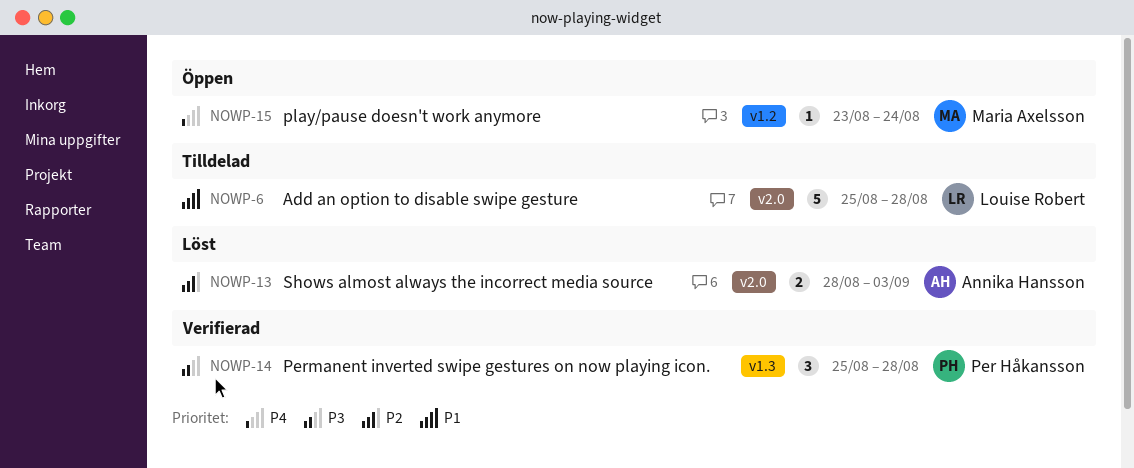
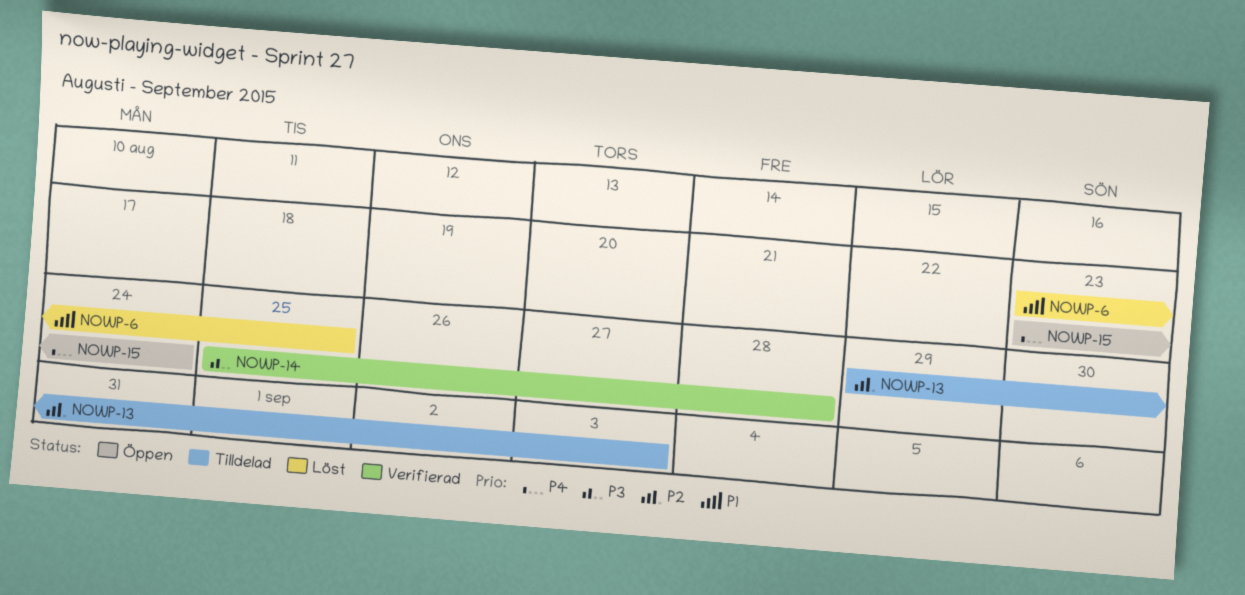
NOWP-6, status: Tilldelad -> Löst
NOWP-6, start: Aug 25 -> Aug 23
NOWP-6, due: Aug 28 -> Aug 25
NOWP-13, status: Löst -> Tilldelad
NOWP-13, start: Aug 28 -> Aug 29

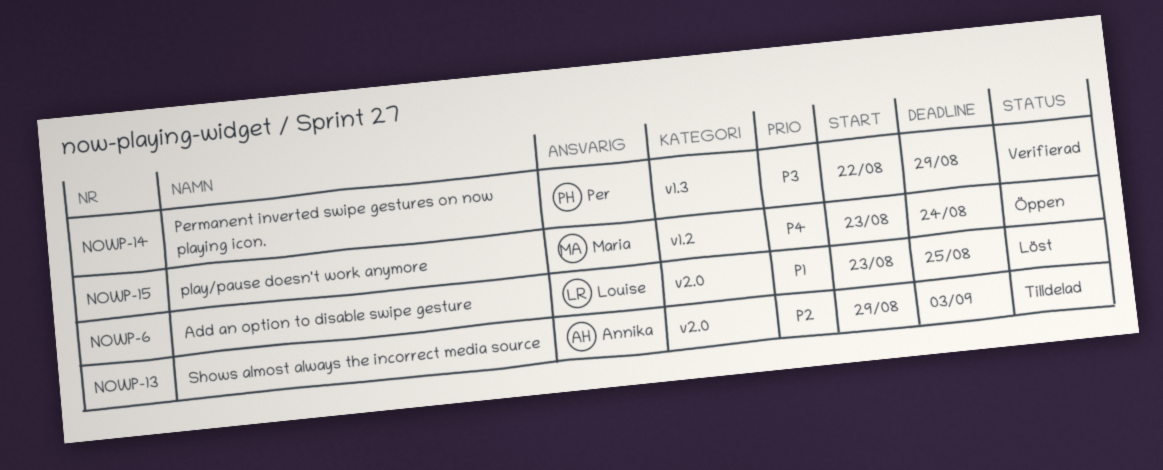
NOWP-14, start: Aug 25 -> Aug 22
NOWP-14, due: Aug 28 -> Aug 29

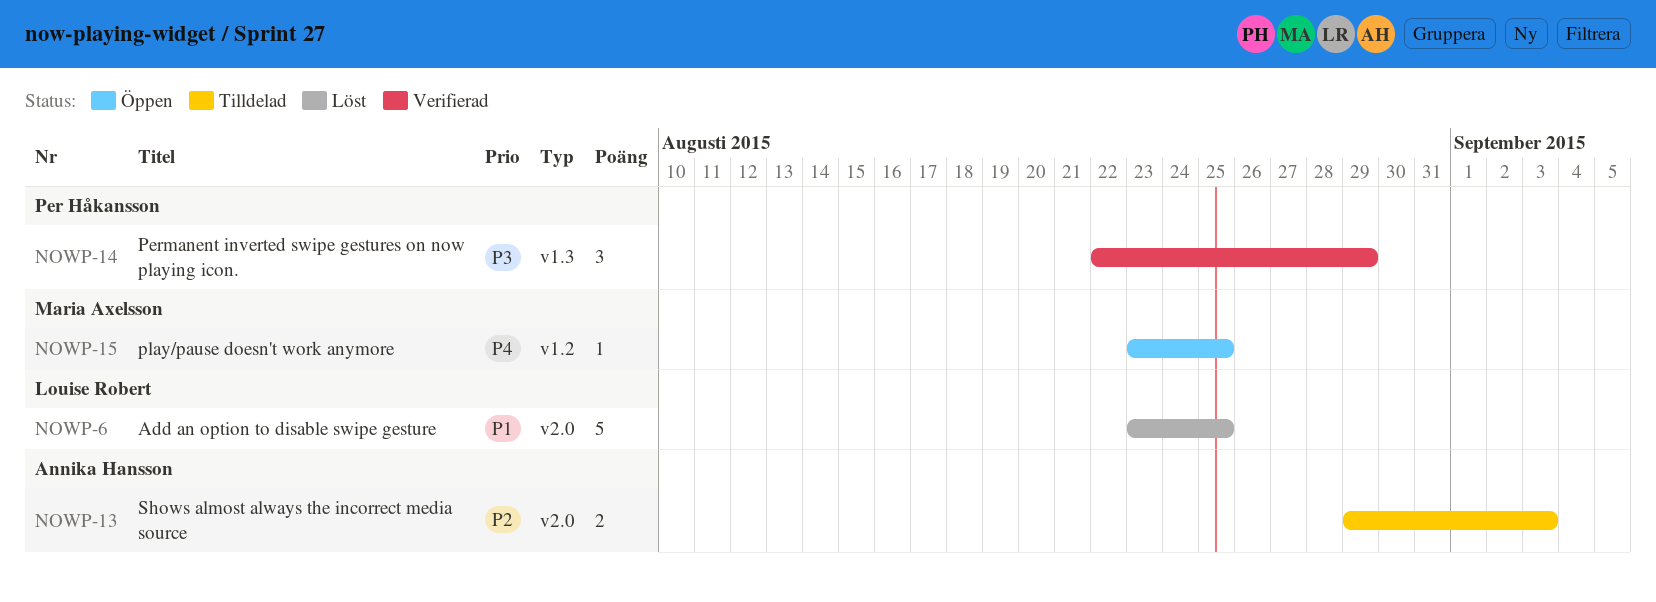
NOWP-15, due: Aug 24 -> Aug 25

